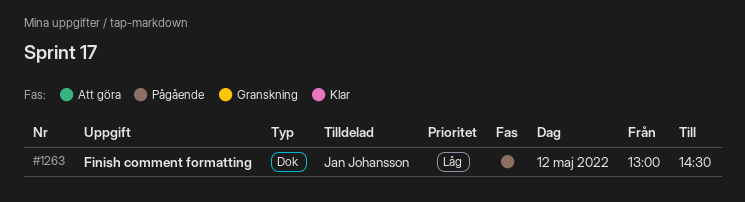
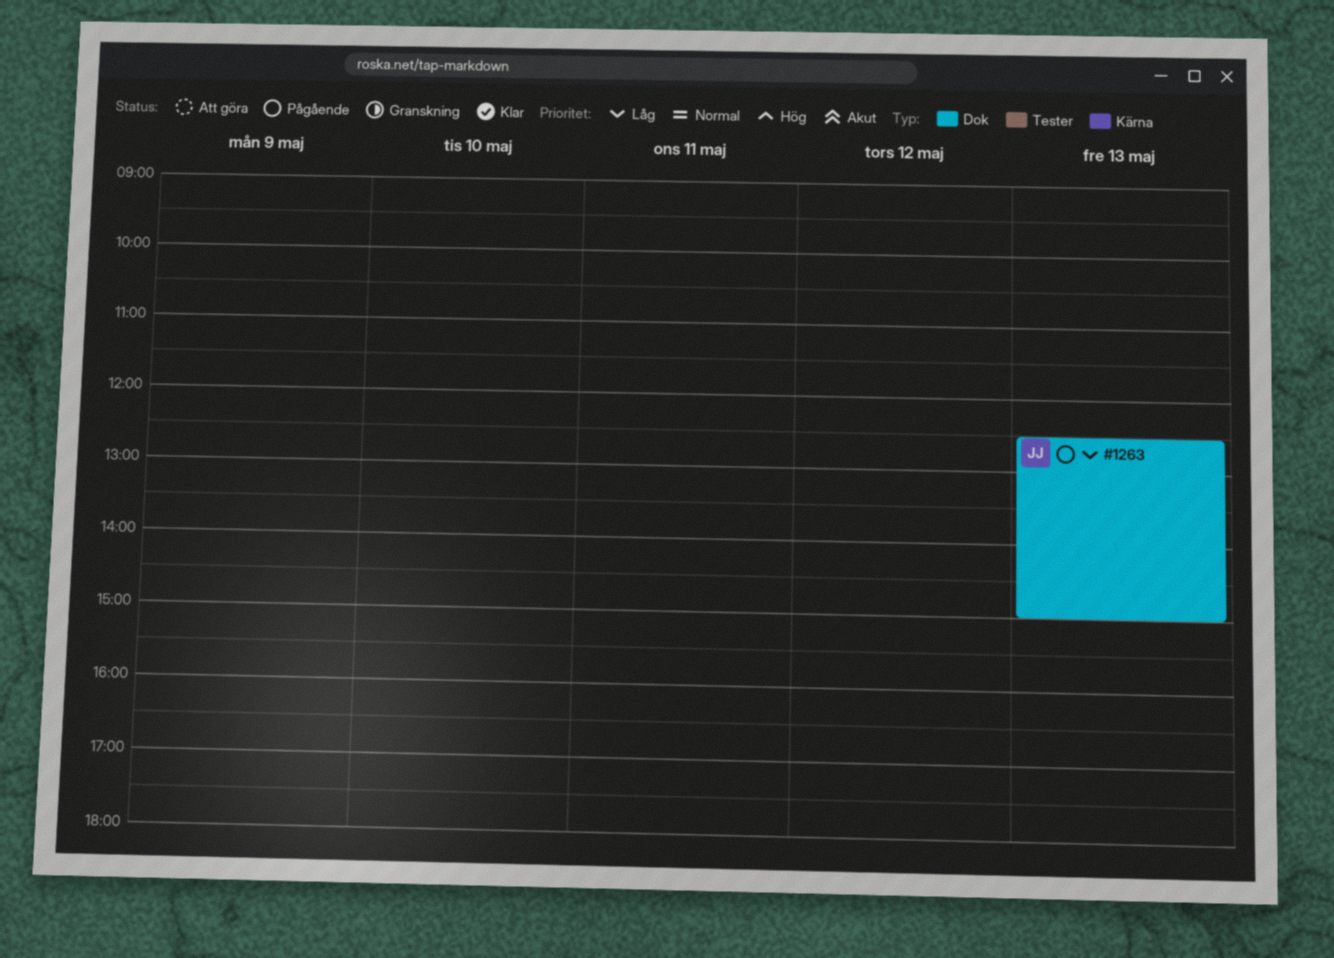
#1263, day: May 12 -> May 13
#1263, begins: 13:00 -> 12:30
#1263, ends: 14:30 -> 15:00

